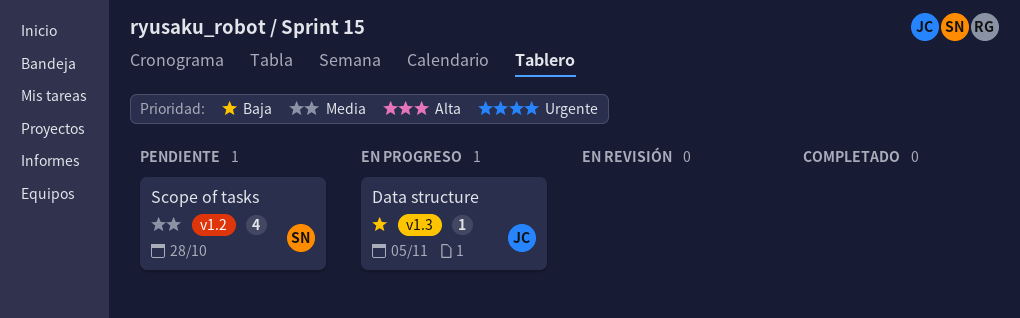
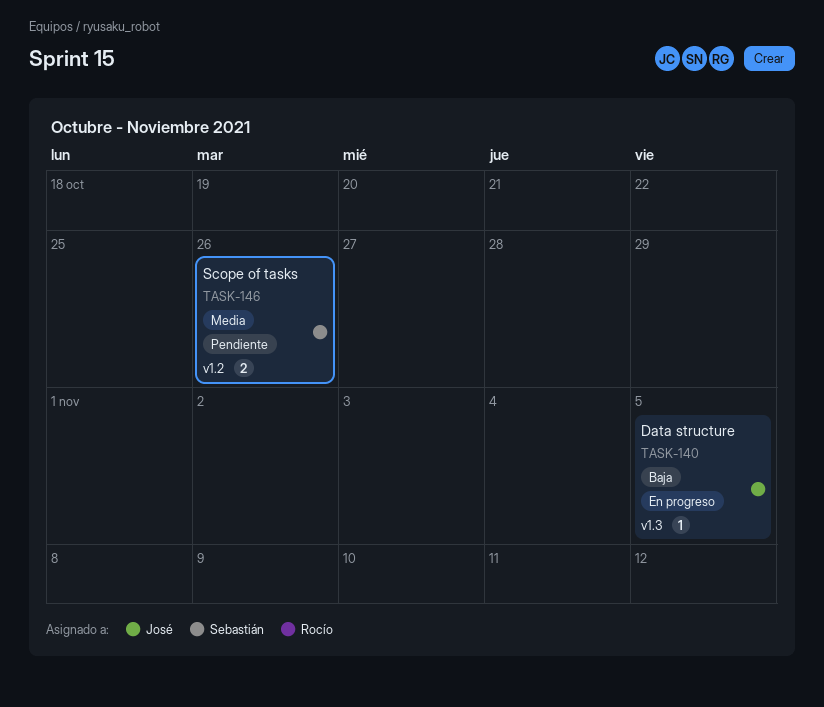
Scope of tasks, estimate: 4 -> 2
Scope of tasks, due: Oct 28 -> Oct 26

